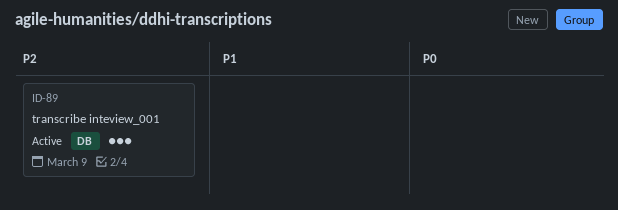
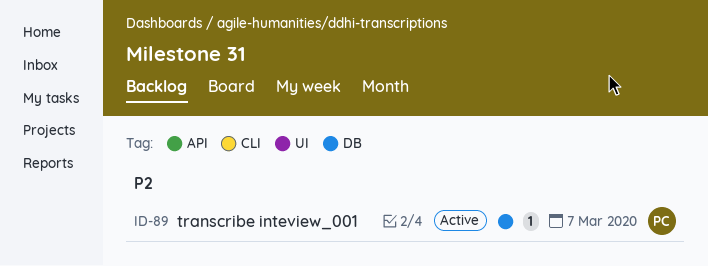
ID-89, estimate: 3 -> 1
ID-89, due: Mar 9 -> Mar 7

